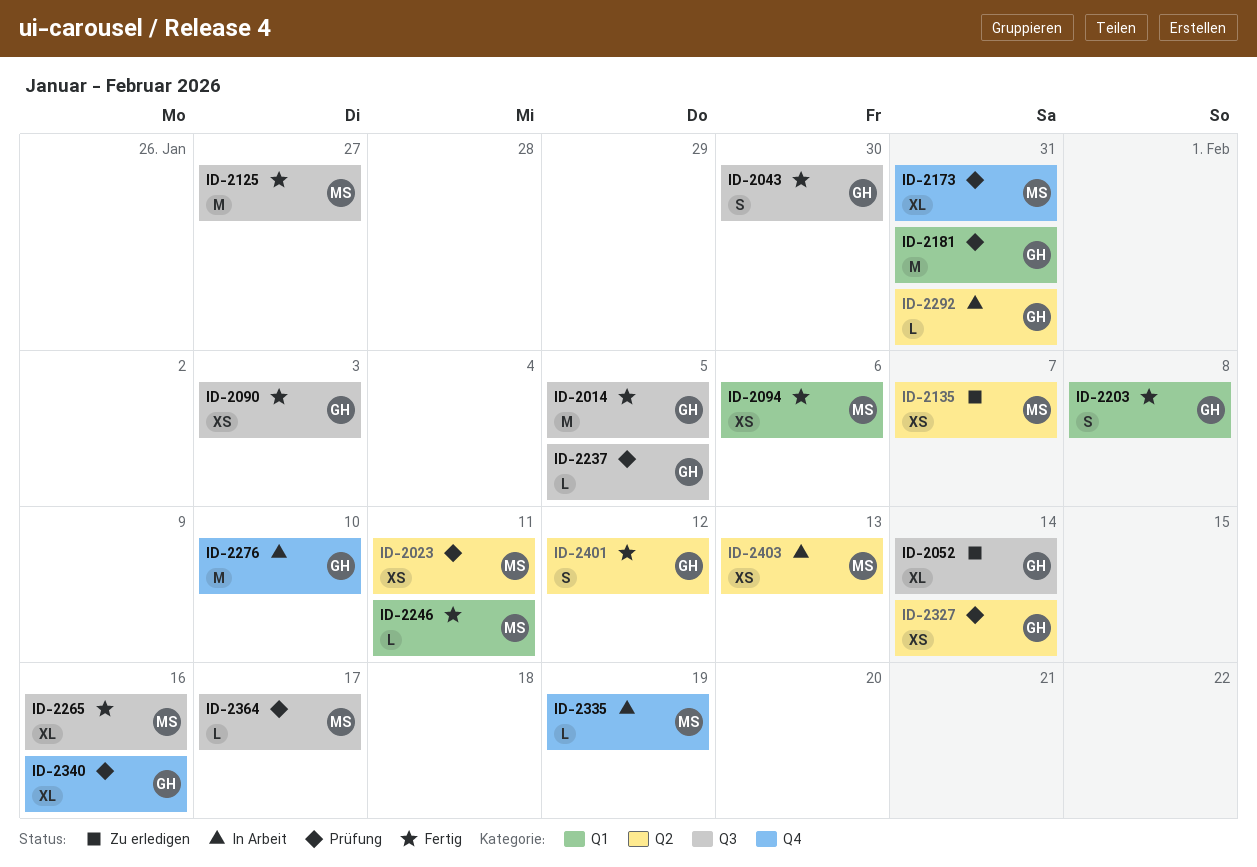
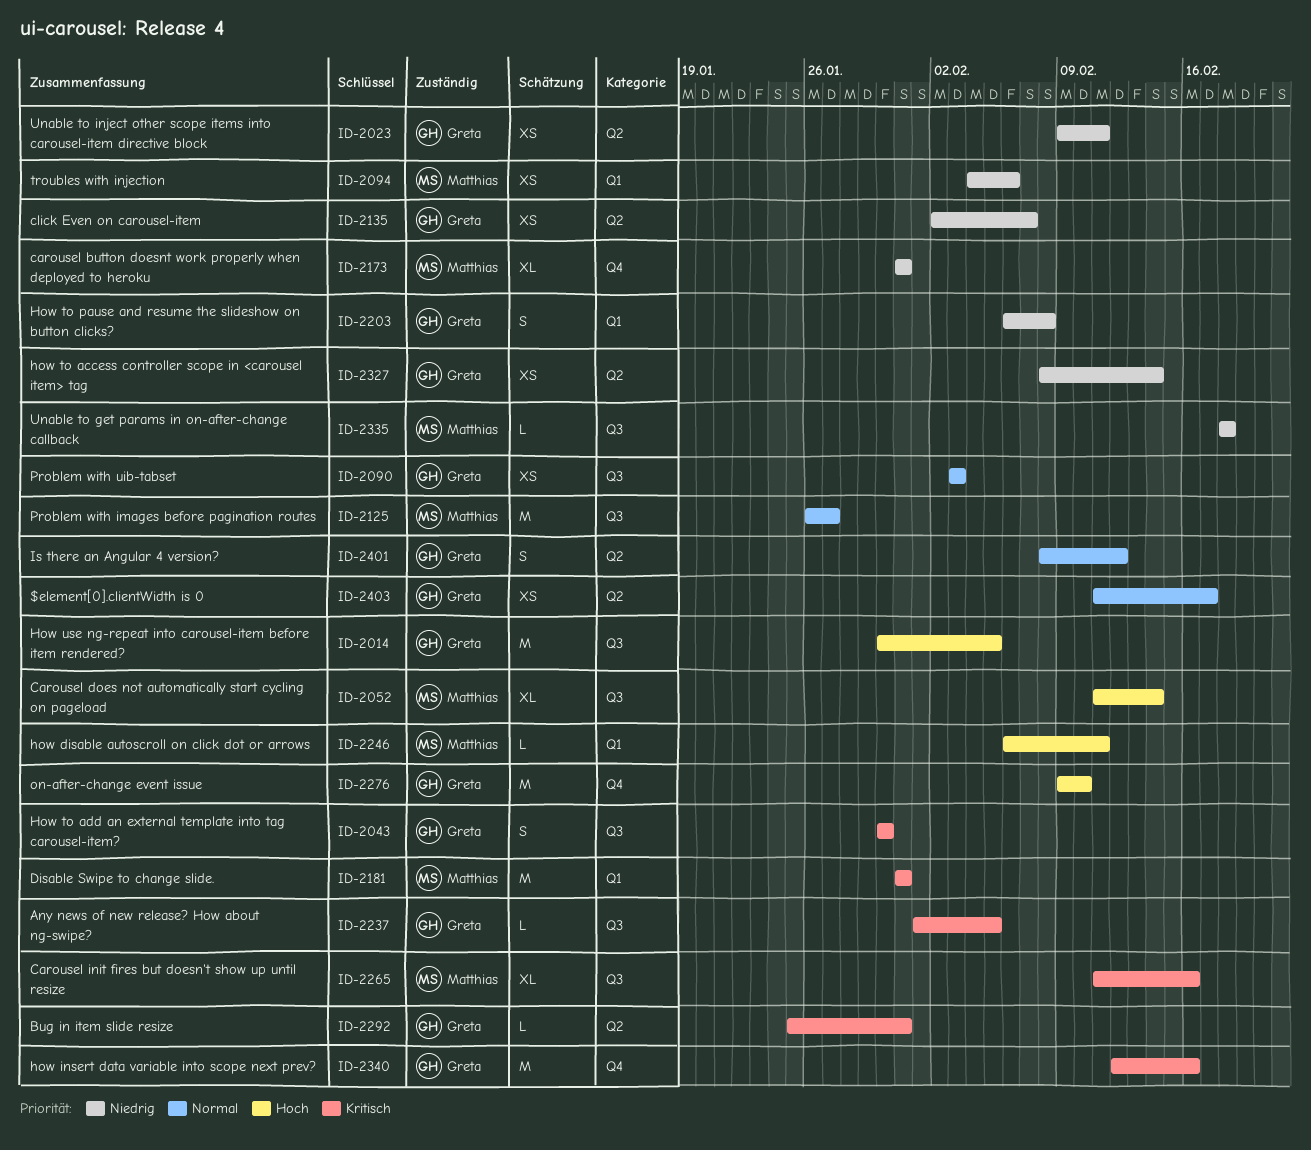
ID-2023, owner: Matthias -> Greta
ID-2052, owner: Greta -> Matthias
ID-2135, owner: Matthias -> Greta
ID-2181, owner: Greta -> Matthias
ID-2335, label: Q4 -> Q3
ID-2335, due: Feb 19 -> Feb 18
ID-2340, estimate: XL -> M
ID-2364: present -> none
ID-2403, owner: Matthias -> Greta
ID-2403, due: Feb 13 -> Feb 17

